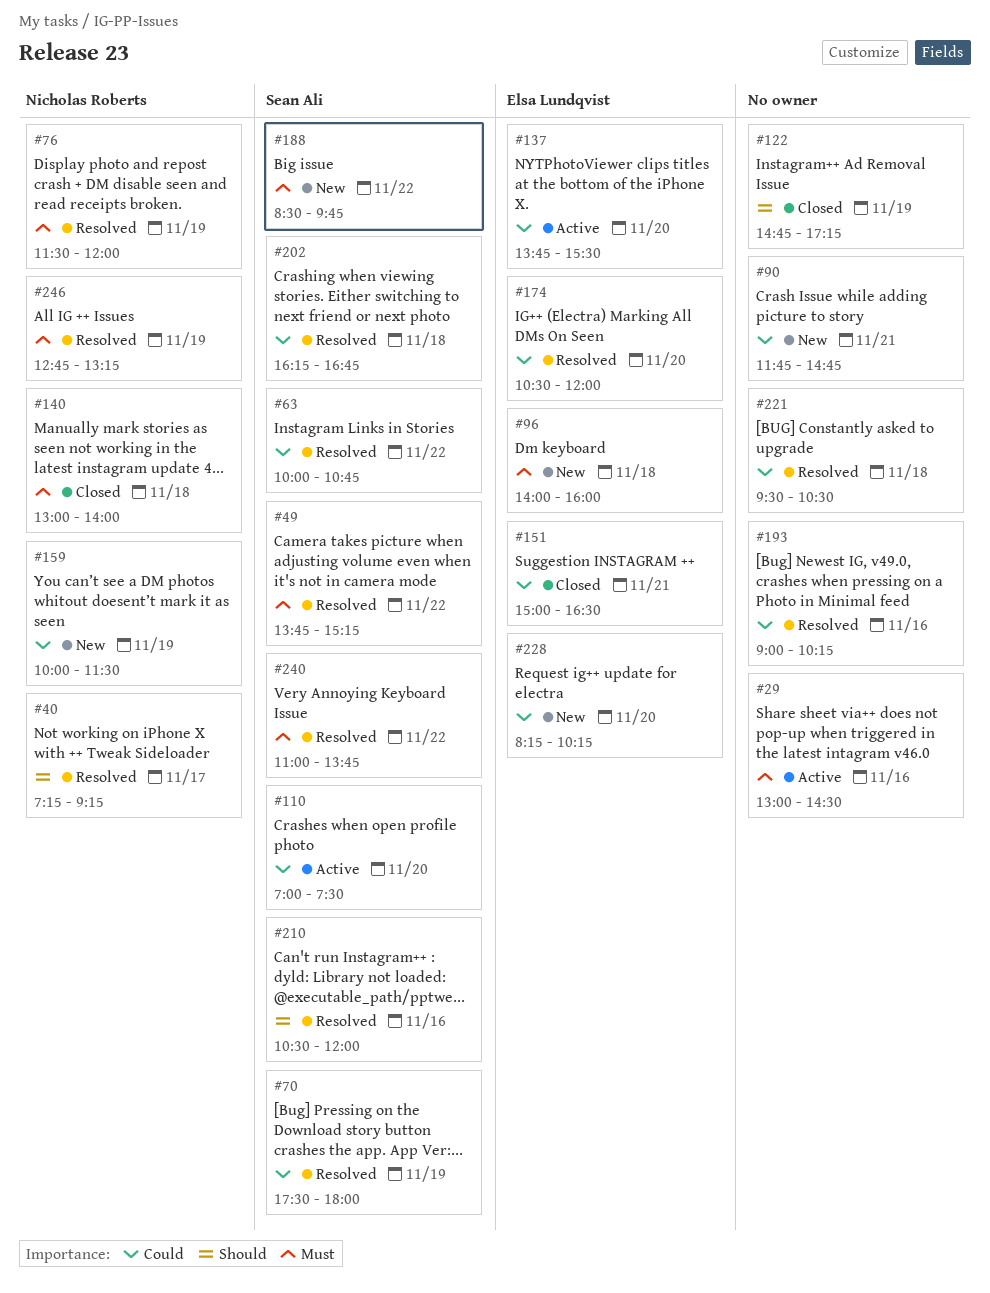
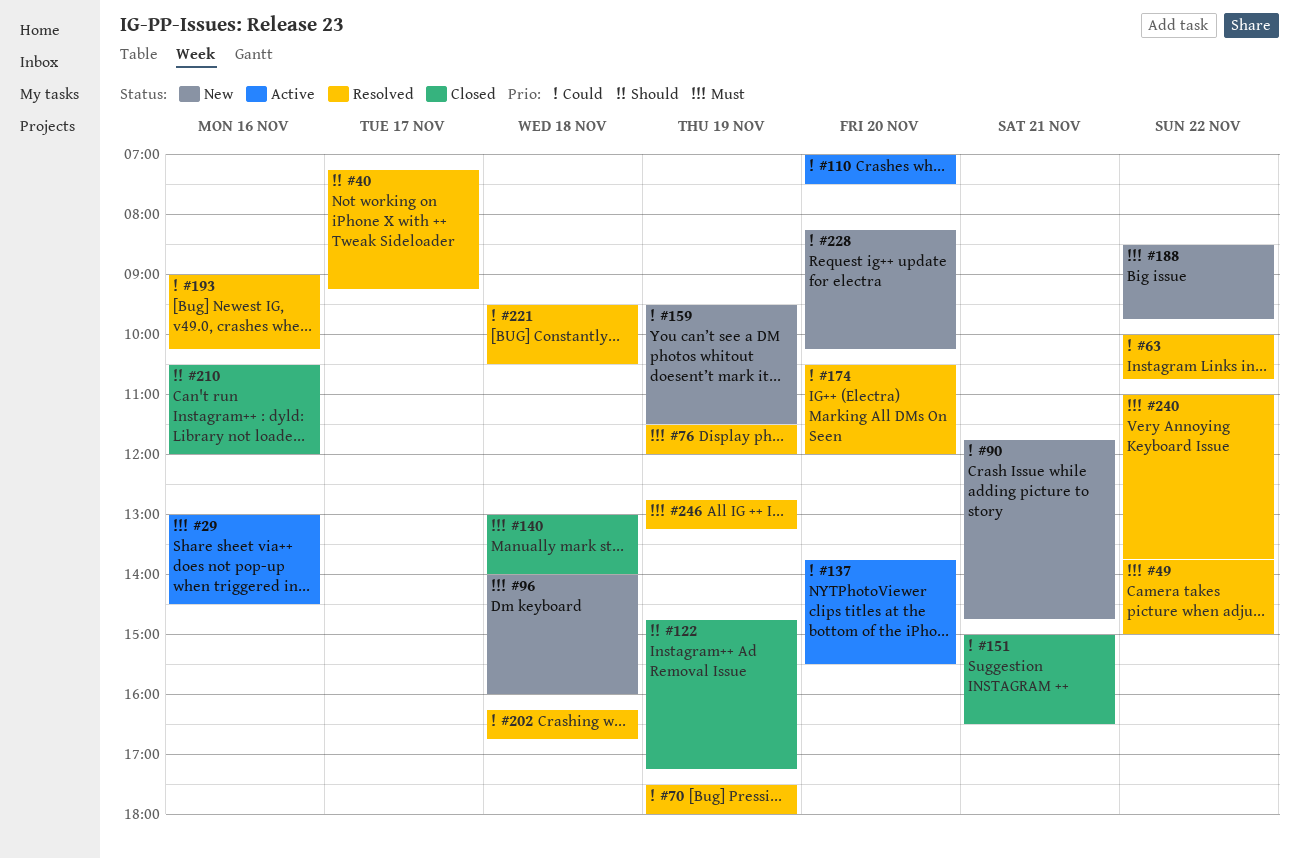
#49, ends: 15:15 -> 15:00
#159, begins: 10:00 -> 09:30
#210, status: Resolved -> Closed

